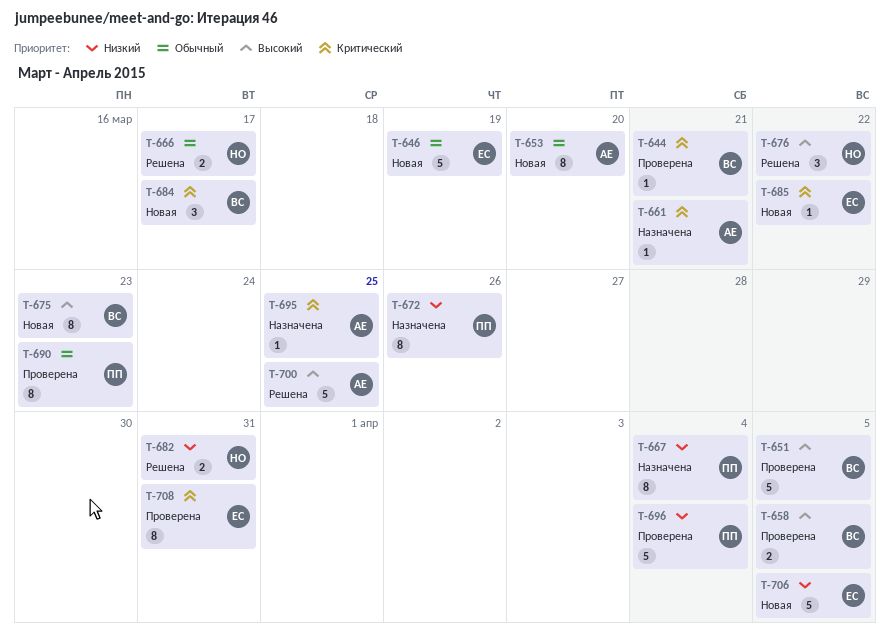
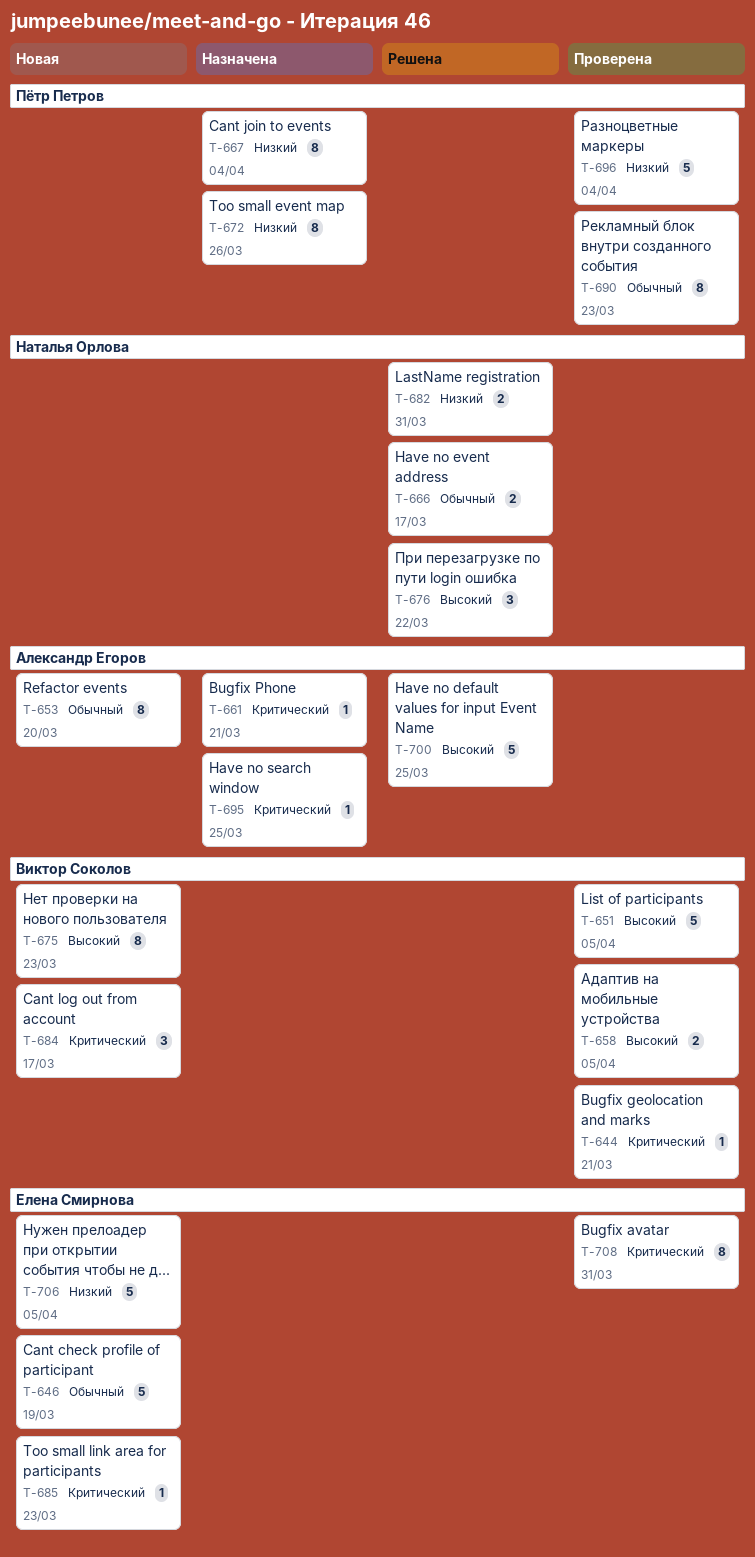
T-685, due: Mar 22 -> Mar 23

